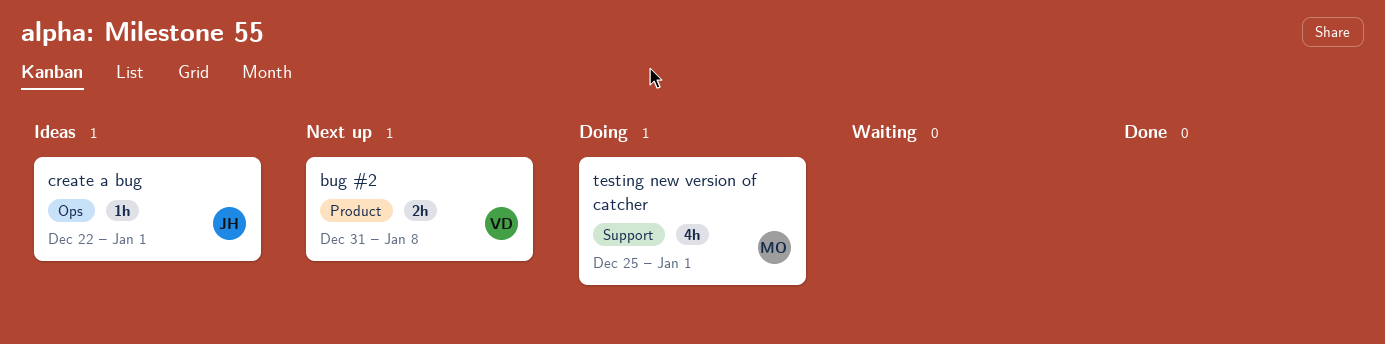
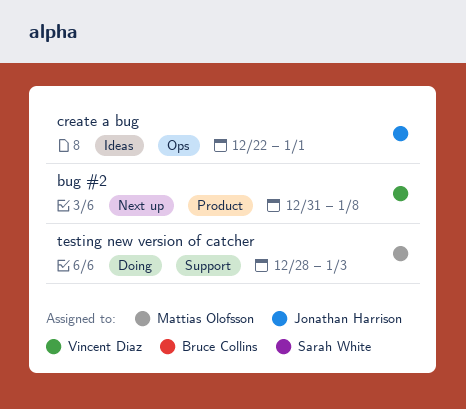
testing new version of catcher, start: Dec 25 -> Dec 28
testing new version of catcher, due: Jan 1 -> Jan 3

